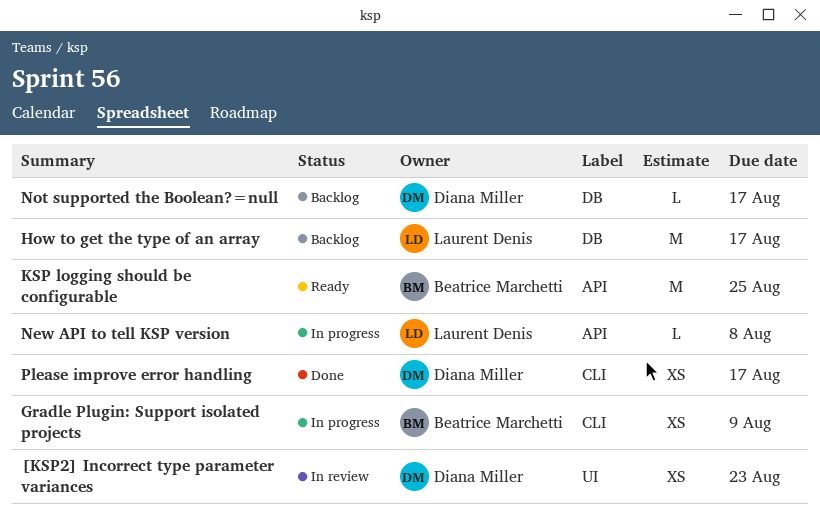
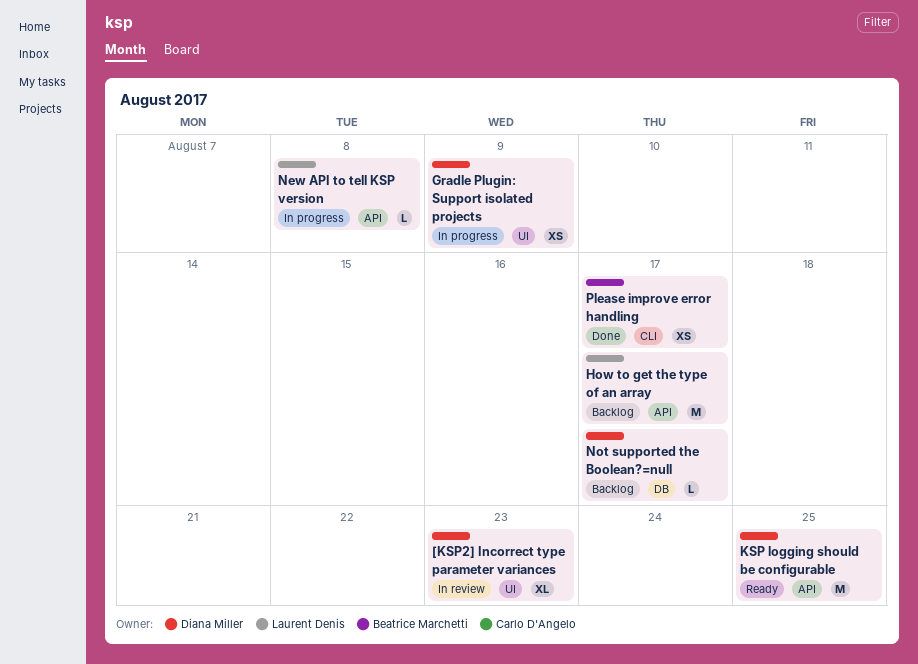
[KSP2] Incorrect type parameter variances, estimate: XS -> XL
Gradle Plugin: Support isolated projects, owner: Beatrice Marchetti -> Diana Miller
Gradle Plugin: Support isolated projects, label: CLI -> UI
How to get the type of an array, label: DB -> API
KSP logging should be configurable, owner: Beatrice Marchetti -> Diana Miller
Please improve error handling, owner: Diana Miller -> Beatrice Marchetti

